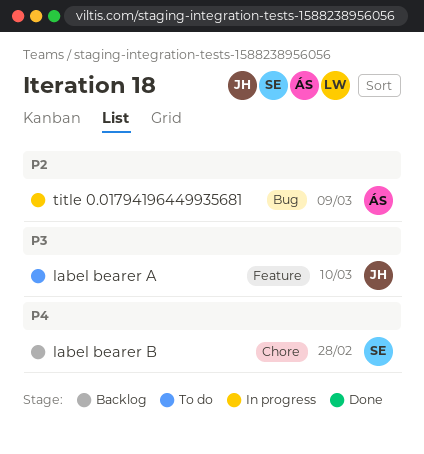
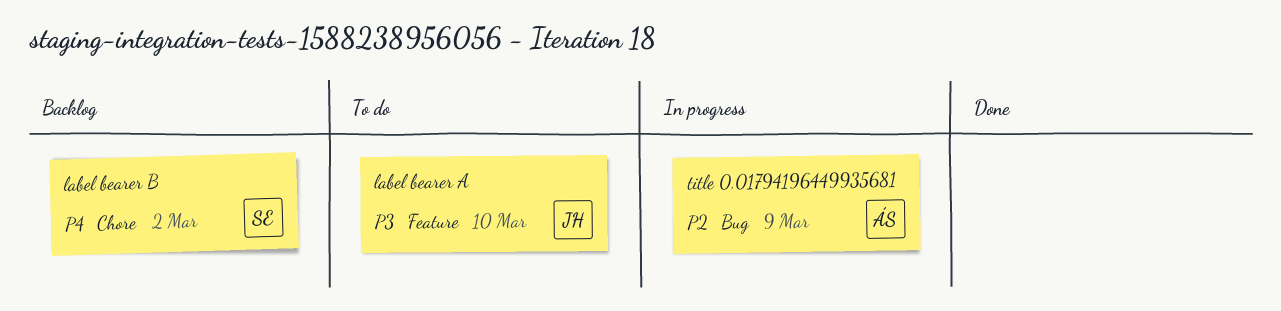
label bearer B, due: Feb 28 -> Mar 2

